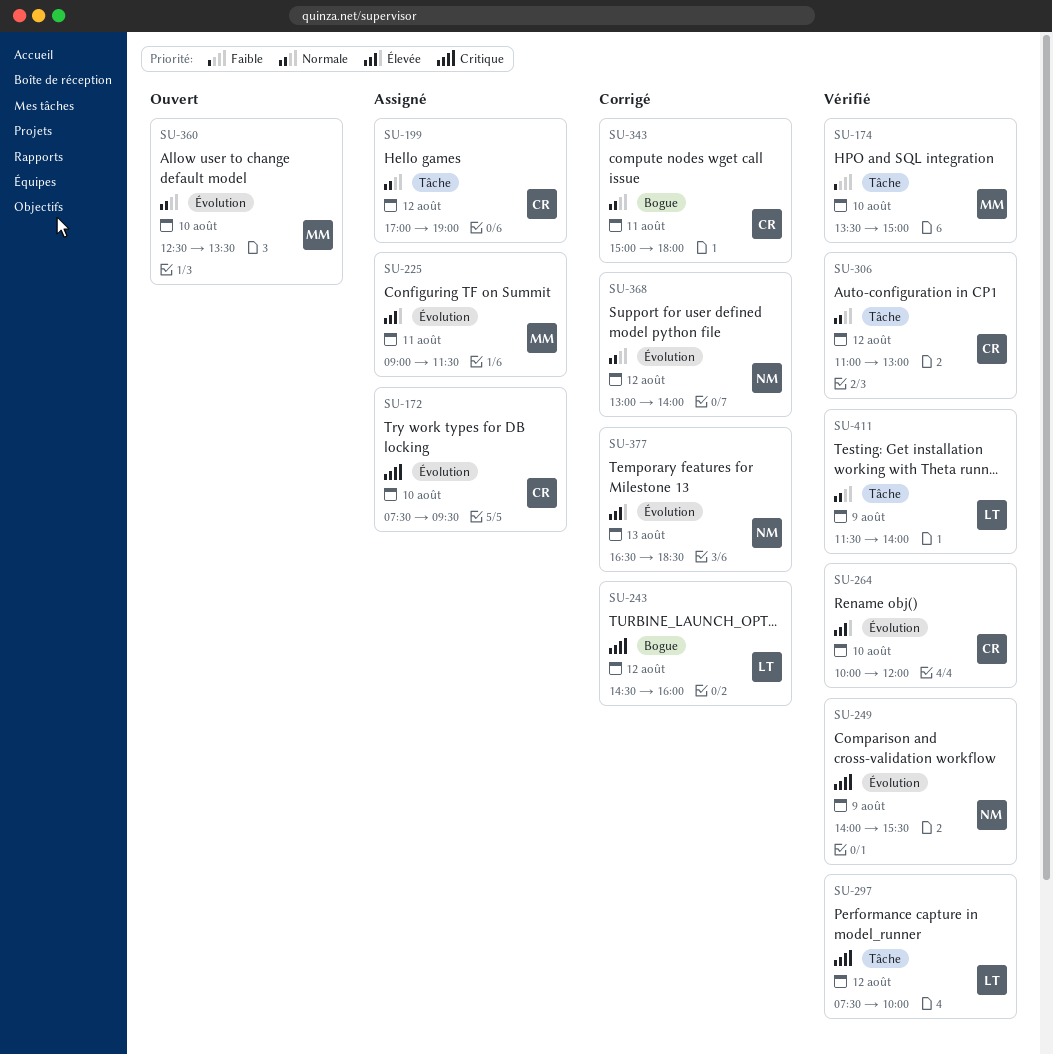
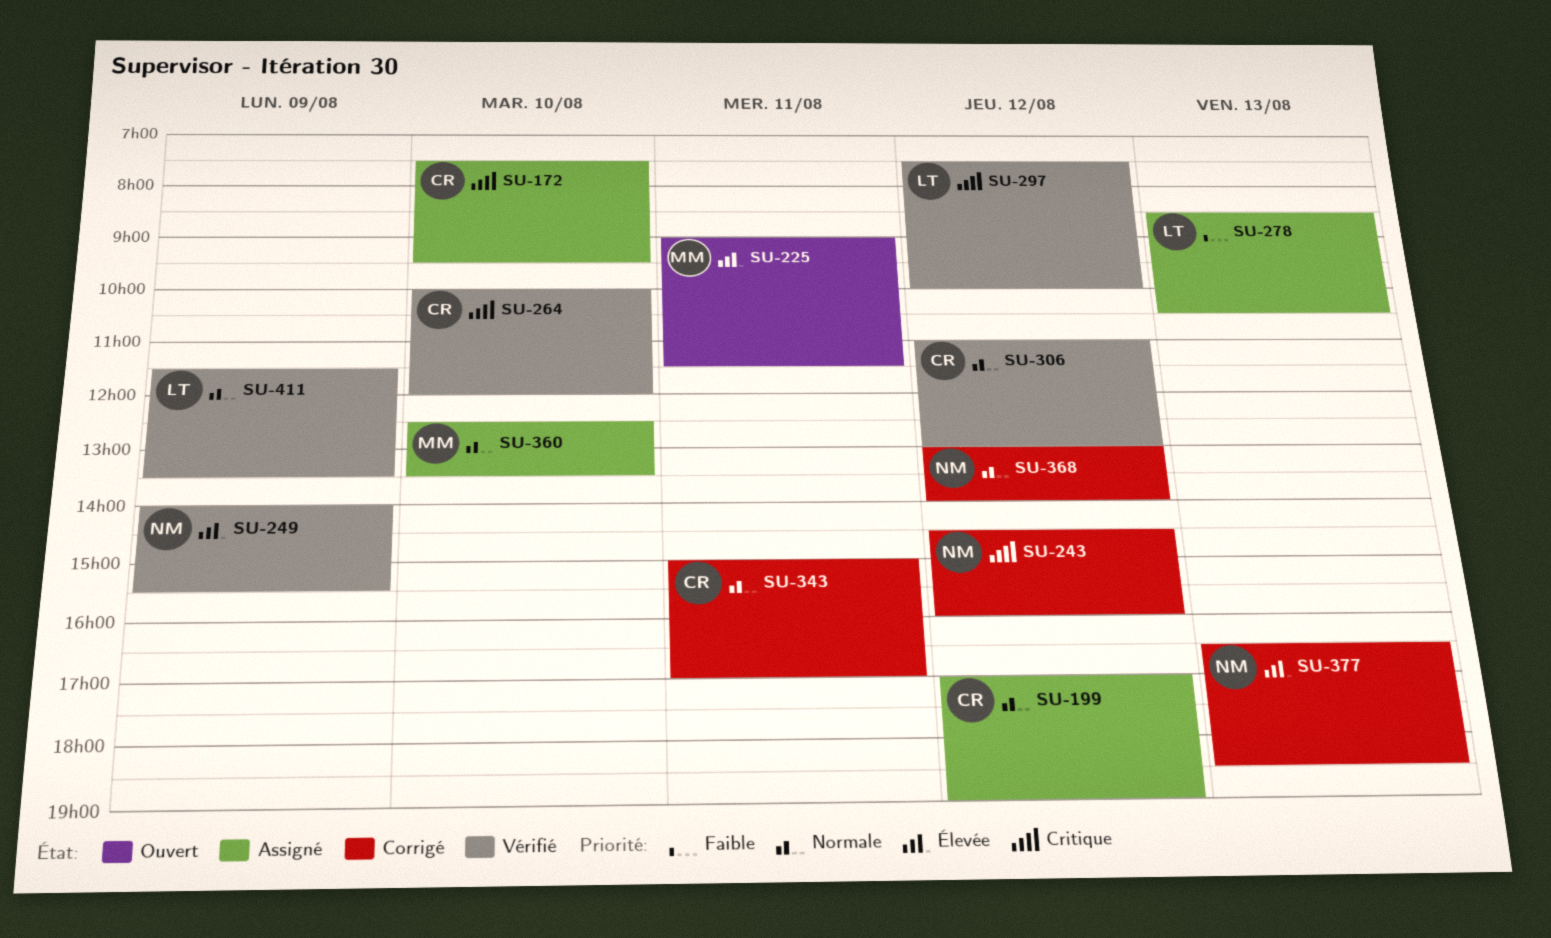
SU-174: present -> none
SU-225, status: Assigné -> Ouvert
SU-243, owner: LT -> NM
SU-249, priority: Critique -> Élevée
SU-264, priority: Élevée -> Critique
SU-278: none -> present
SU-343, ends: 18:00 -> 17:00
SU-360, status: Ouvert -> Assigné
SU-411, ends: 14:00 -> 13:30

